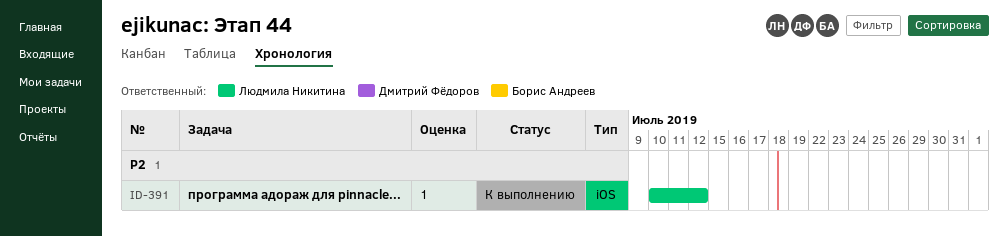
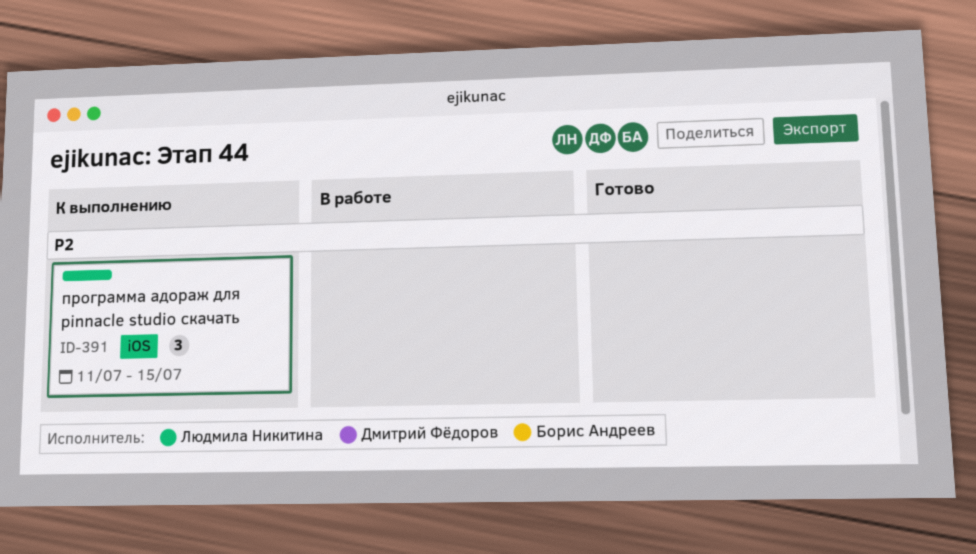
ID-391, estimate: 1 -> 3
ID-391, start: Jul 10 -> Jul 11
ID-391, due: Jul 12 -> Jul 15

